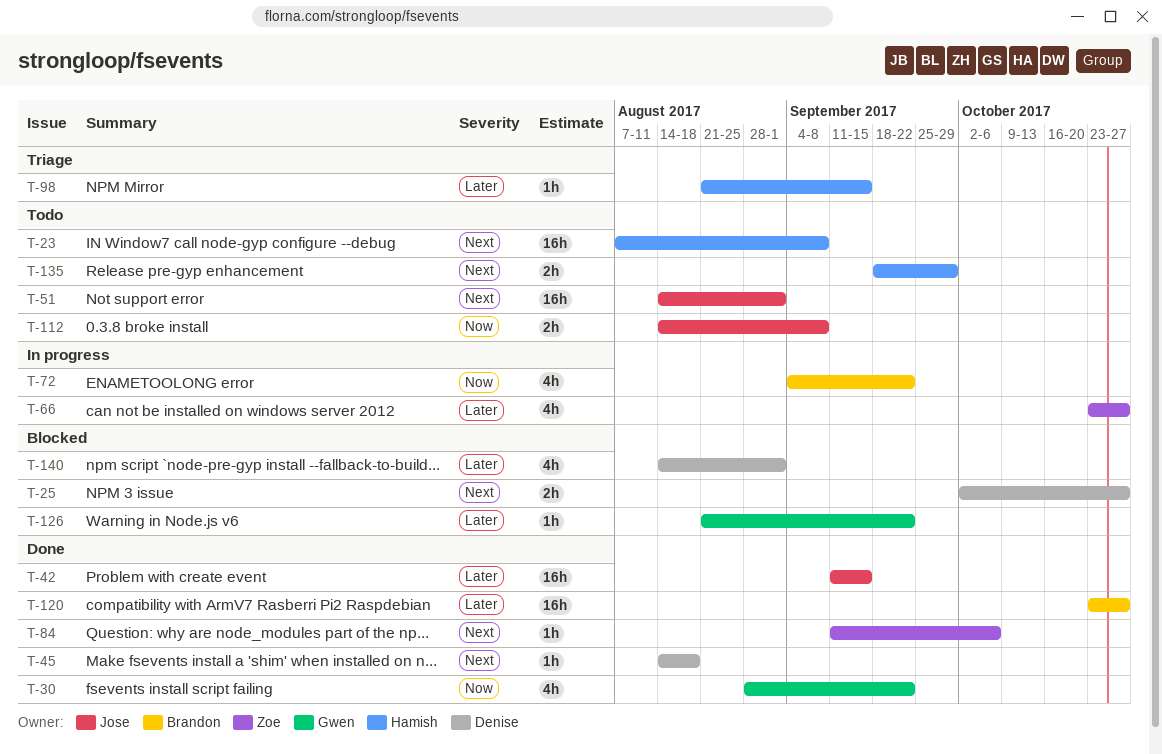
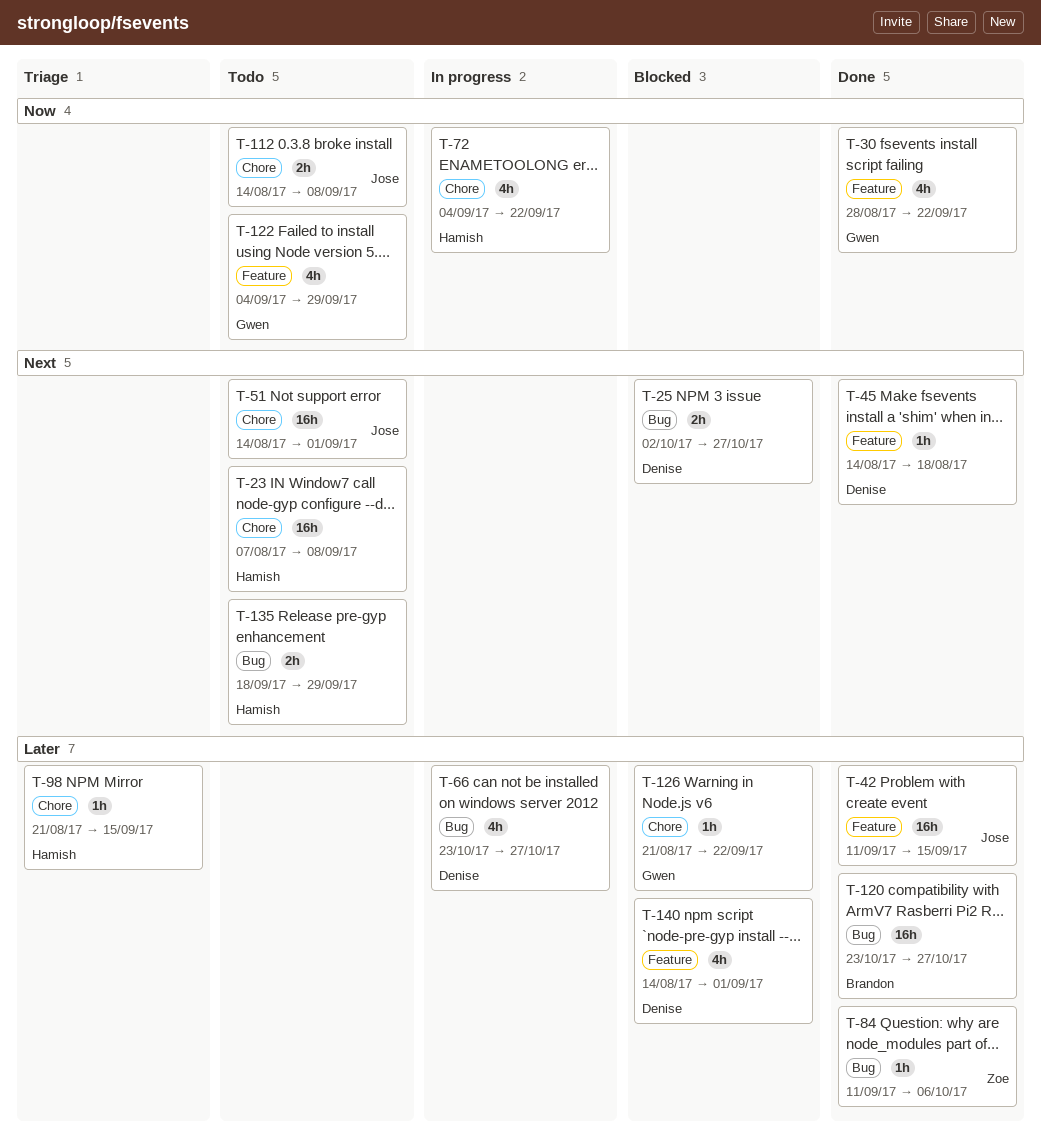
T-66, owner: Zoe -> Denise
T-72, owner: Brandon -> Hamish
T-84, priority: Next -> Later
T-122: none -> present

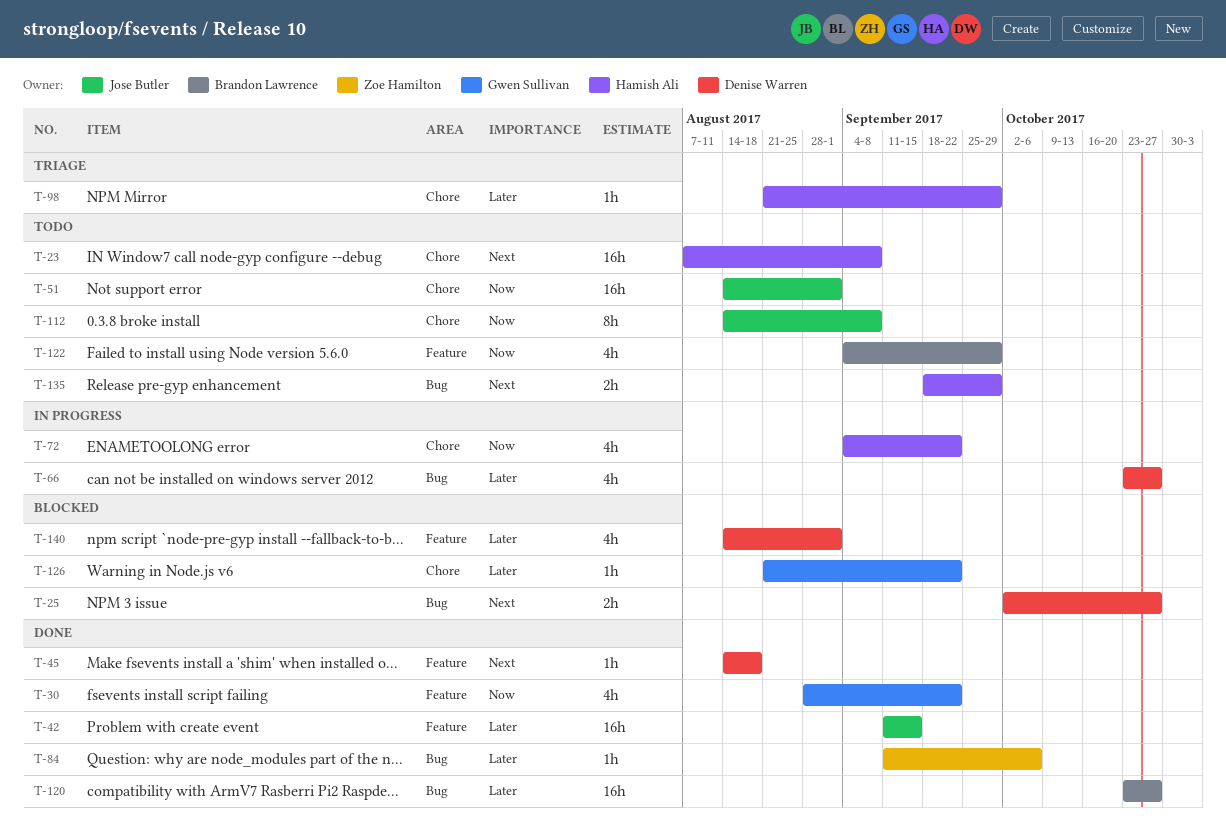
T-51, priority: Next -> Now
T-98, due: Sep 15 -> Sep 29
T-112, estimate: 2h -> 8h
T-122, owner: Gwen Sullivan -> Brandon Lawrence

